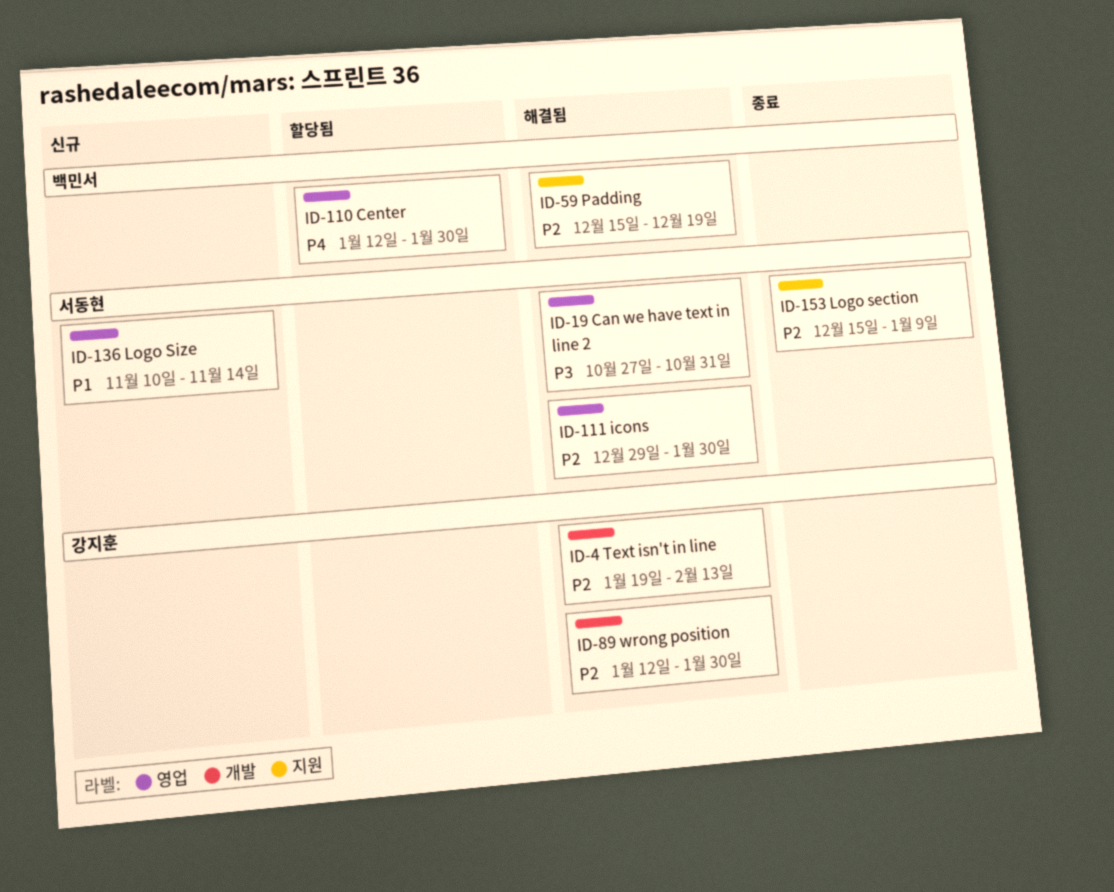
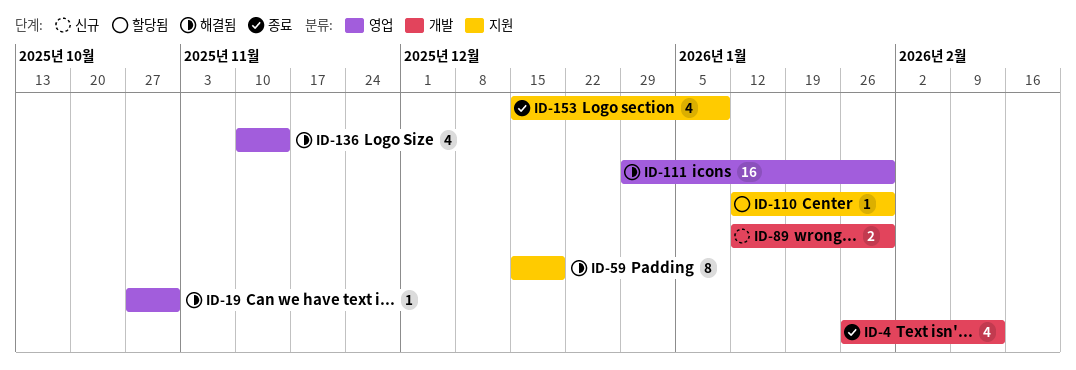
ID-4, status: 해결됨 -> 종료
ID-4, start: Jan 19 -> Jan 26
ID-89, status: 해결됨 -> 신규
ID-110, label: 영업 -> 지원
ID-136, status: 신규 -> 해결됨

